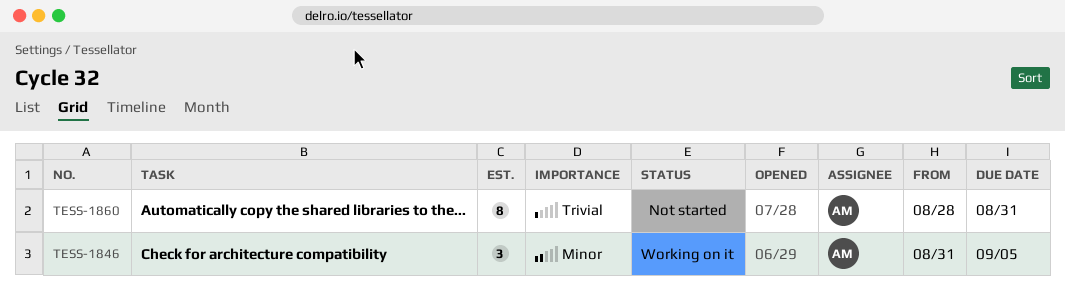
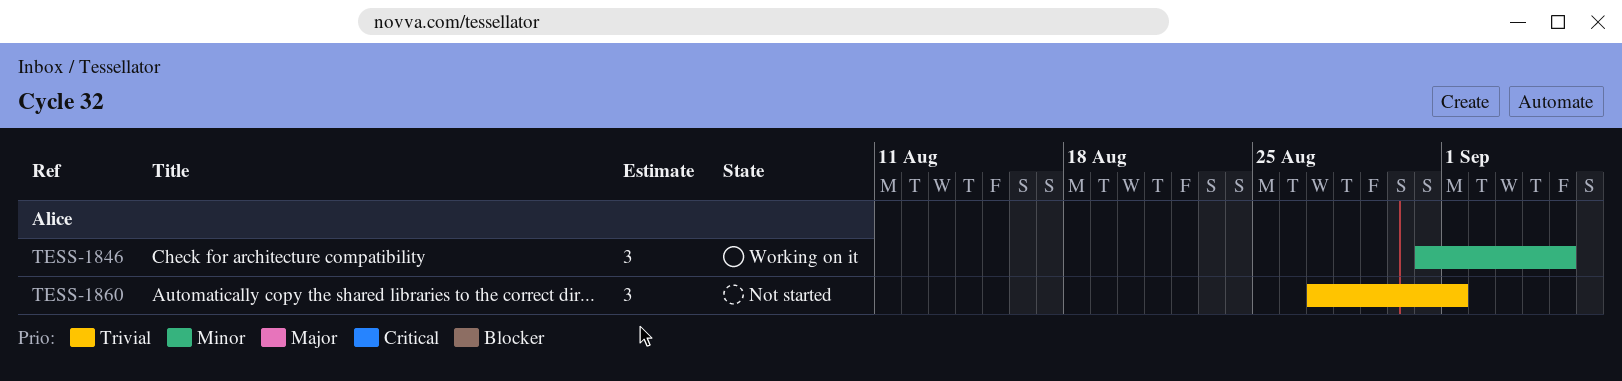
TESS-1860, estimate: 8 -> 3
TESS-1860, start: Aug 28 -> Aug 27
TESS-1860, due: Aug 31 -> Sep 1

